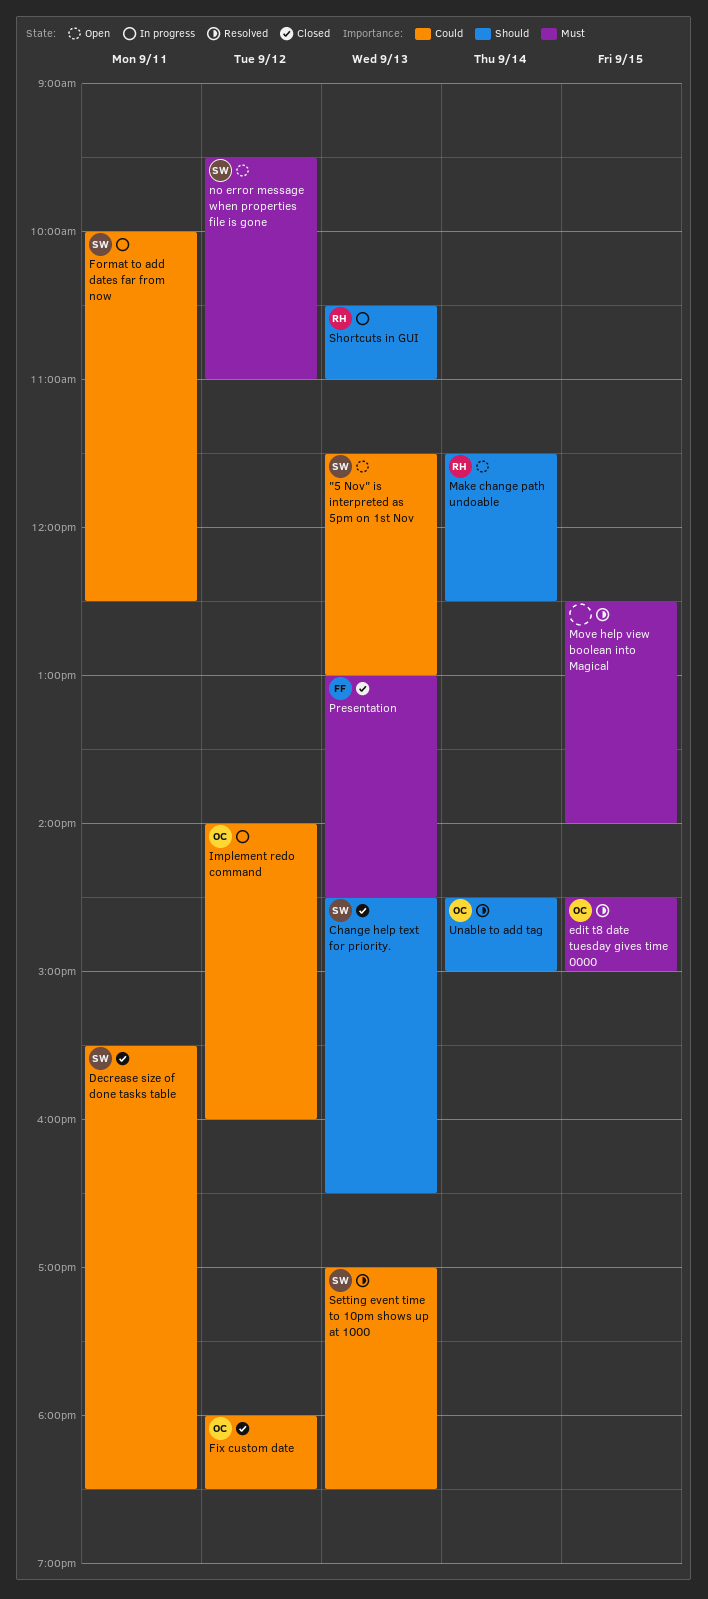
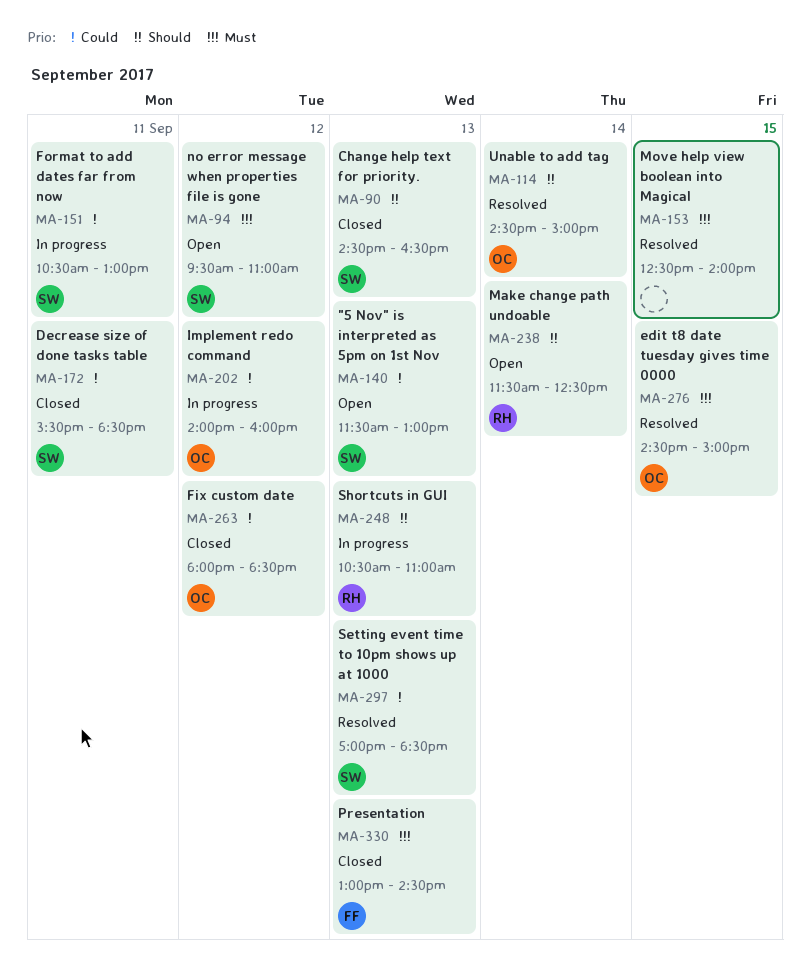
Format to add dates far from now, begins: 10:00 -> 10:30
Format to add dates far from now, ends: 12:30 -> 13:00

